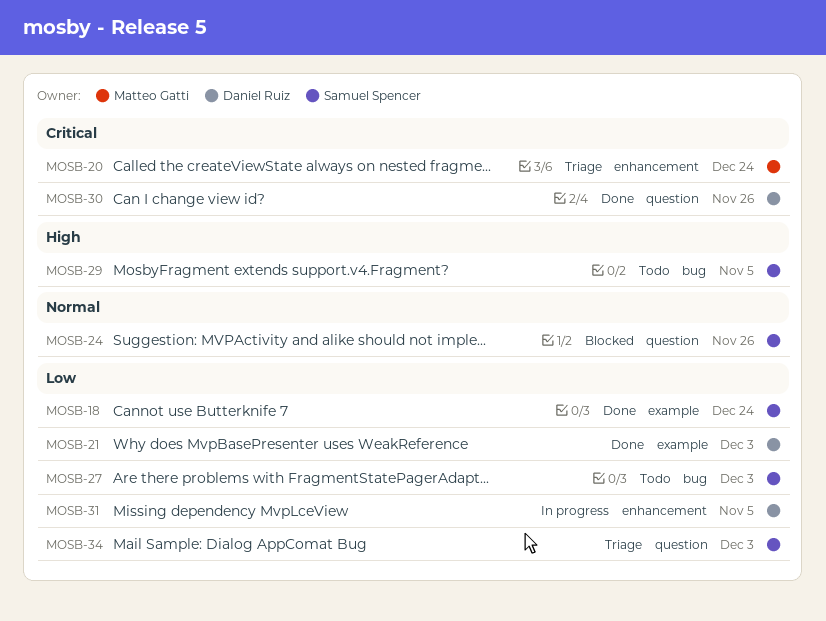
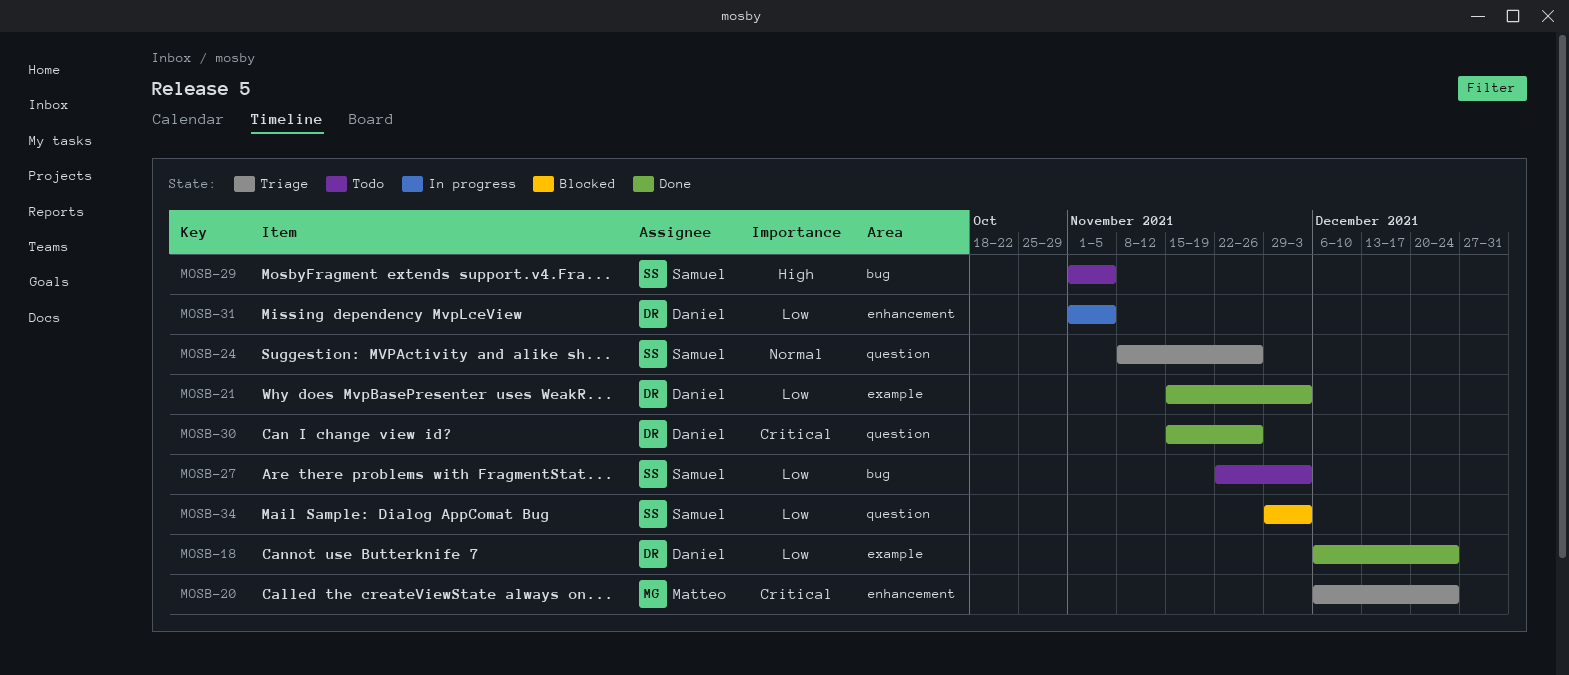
MOSB-18, owner: Samuel Spencer -> Daniel Ruiz
MOSB-24, status: Blocked -> Triage
MOSB-34, status: Triage -> Blocked

